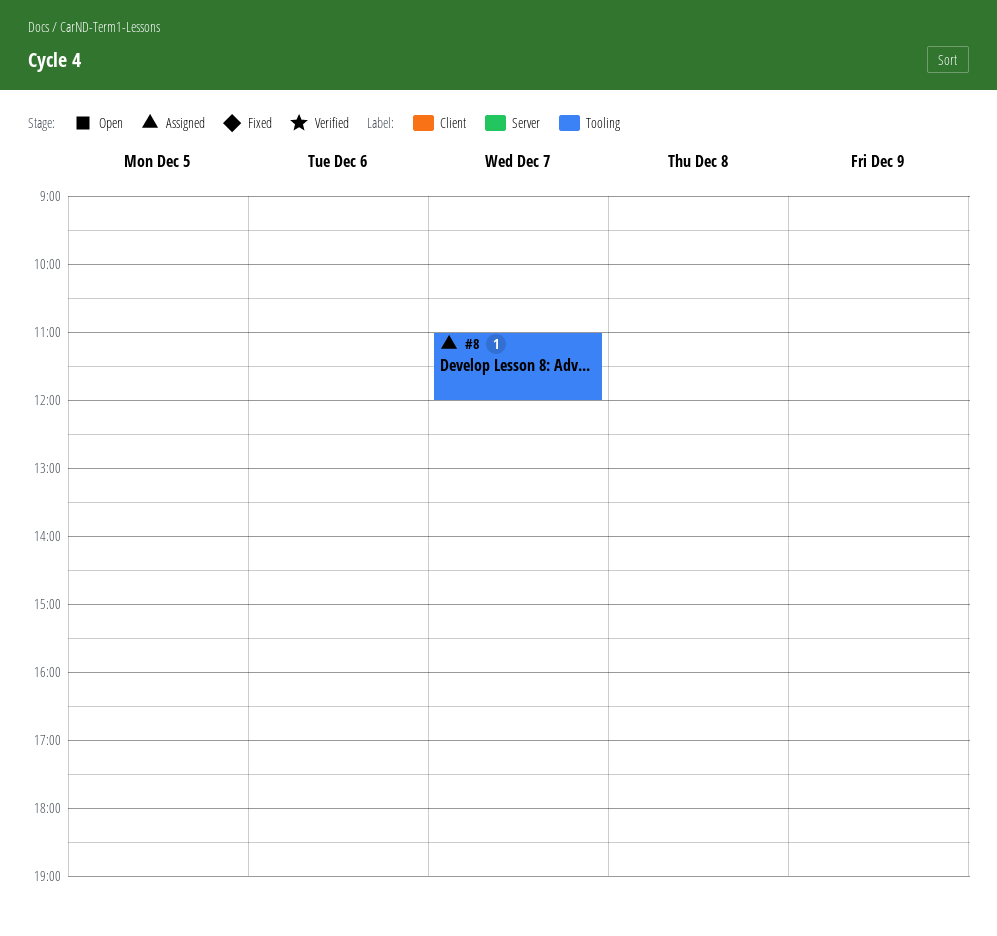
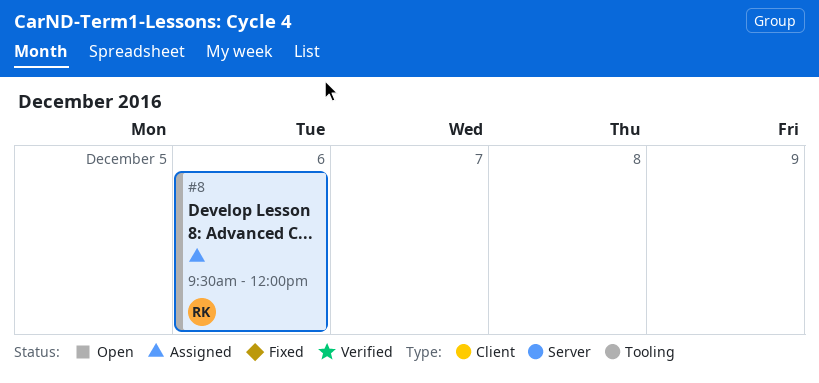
#8, day: Dec 7 -> Dec 6
#8, begins: 11:00 -> 09:30

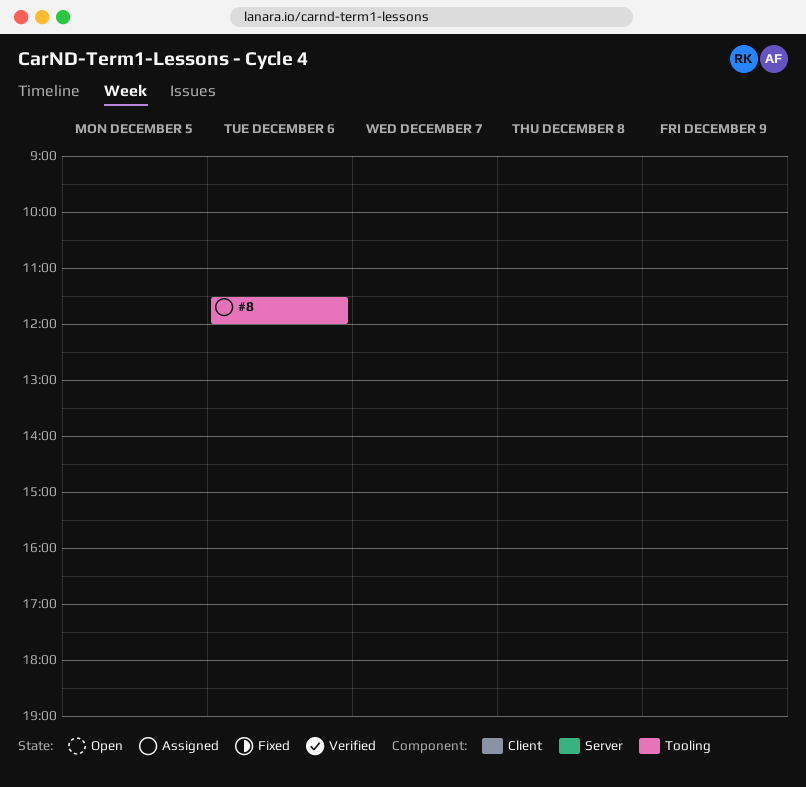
#8, begins: 09:30 -> 11:30

